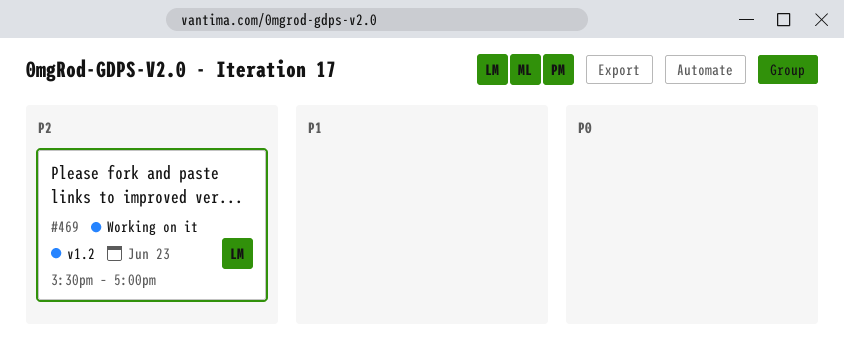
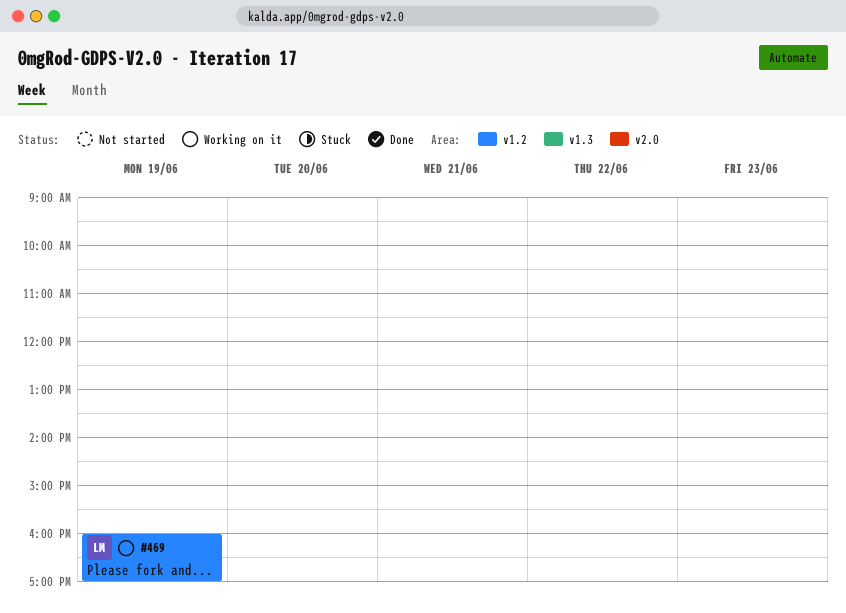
#469, day: Jun 23 -> Jun 19
#469, begins: 15:30 -> 16:00

